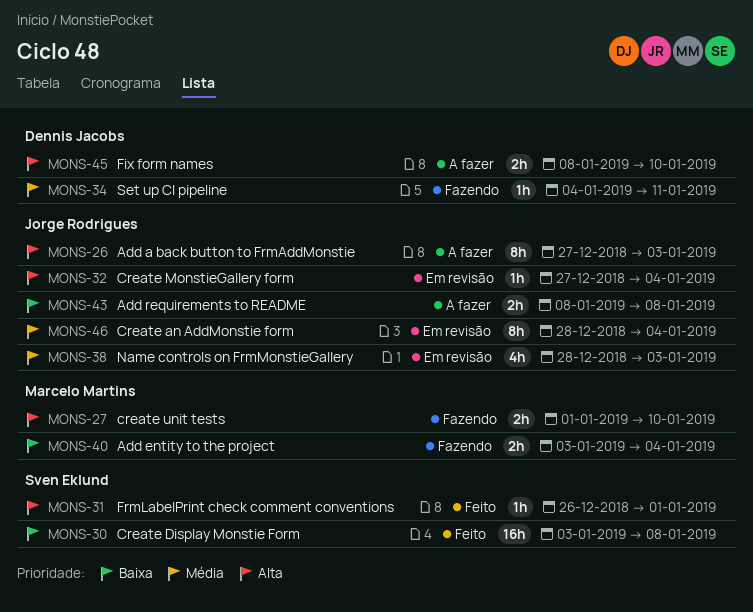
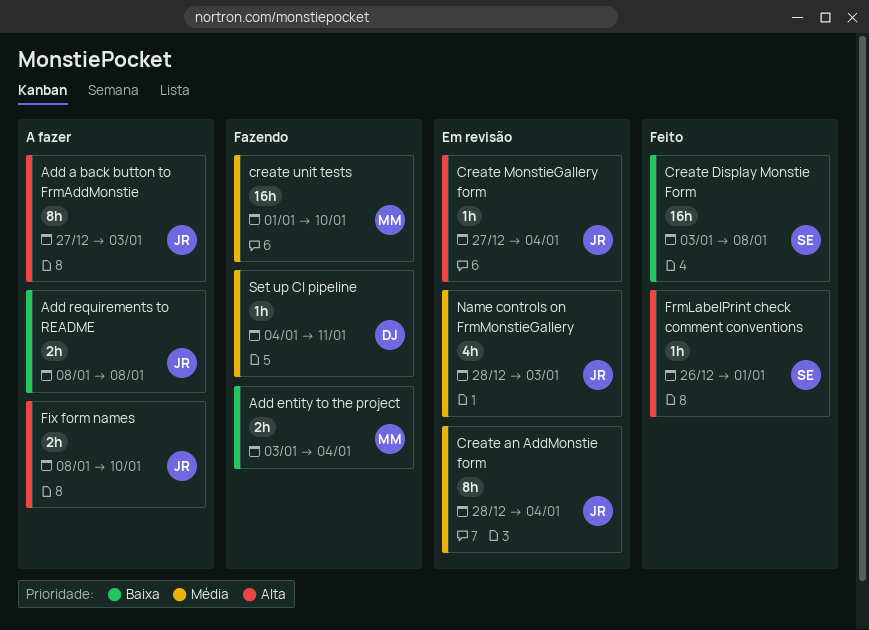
create unit tests, priority: Alta -> Média
create unit tests, estimate: 2h -> 16h
Fix form names, owner: Dennis Jacobs -> Jorge Rodrigues

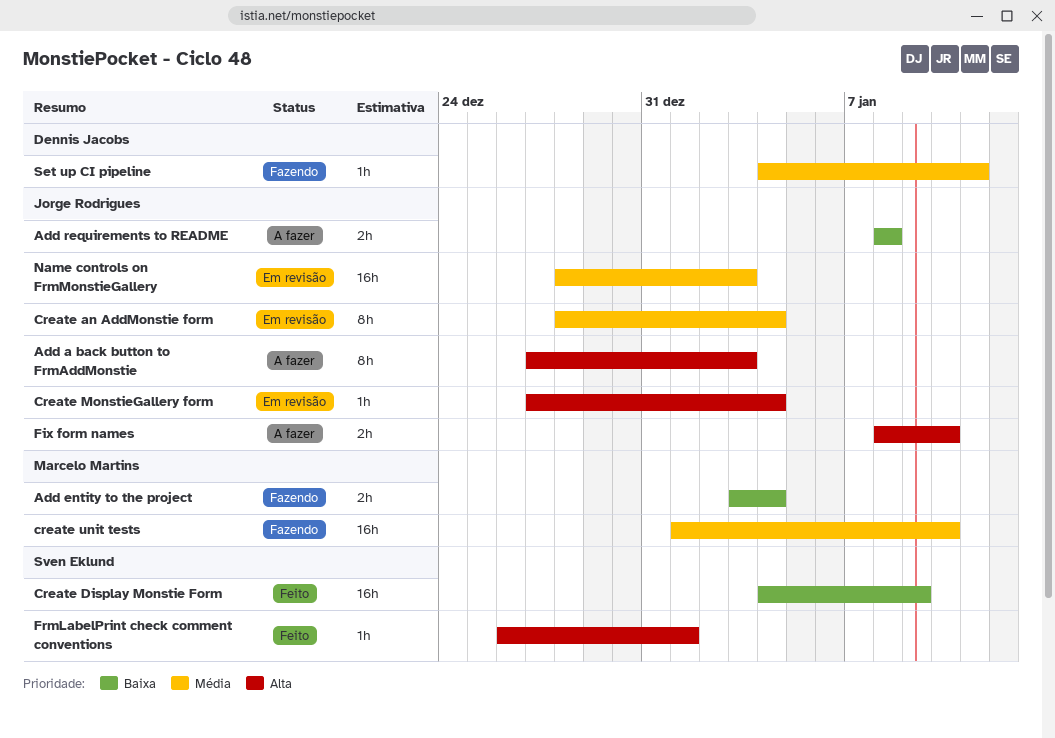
Create Display Monstie Form, start: Jan 3 -> Jan 4
Create Display Monstie Form, due: Jan 8 -> Jan 9
Name controls on FrmMonstieGallery, estimate: 4h -> 16h

